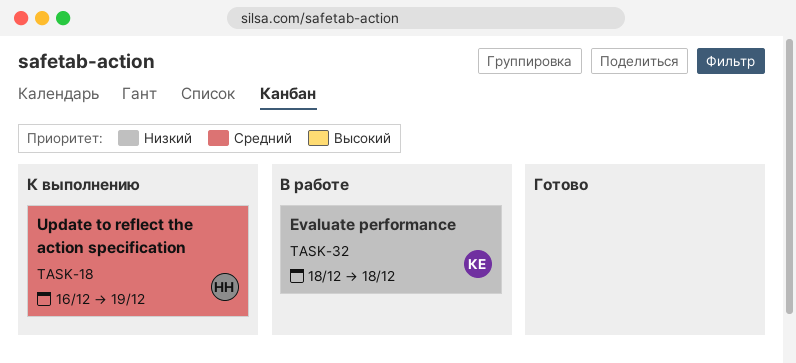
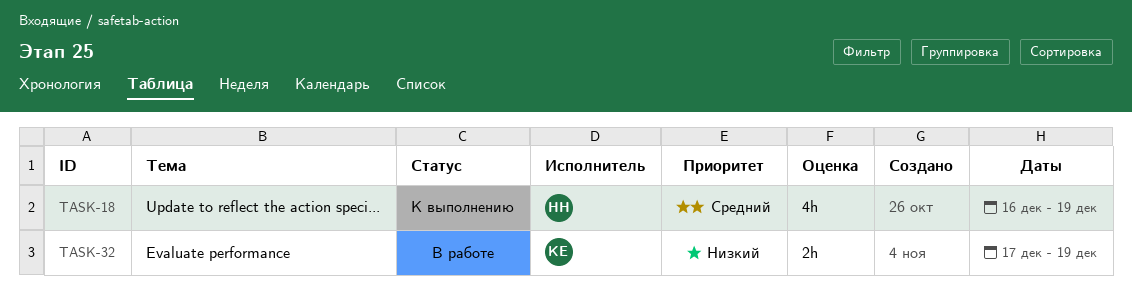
TASK-32, start: Dec 18 -> Dec 17
TASK-32, due: Dec 18 -> Dec 19

